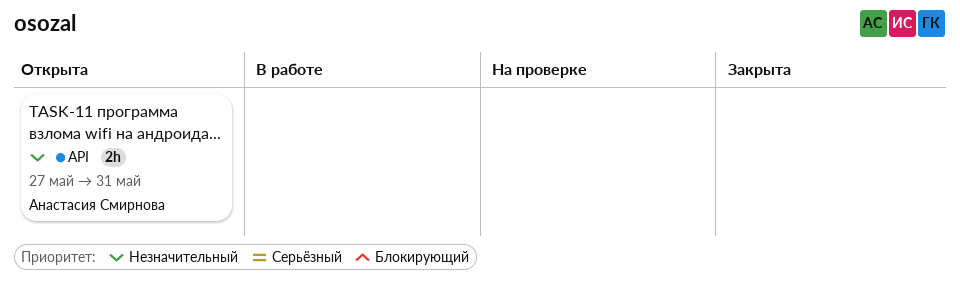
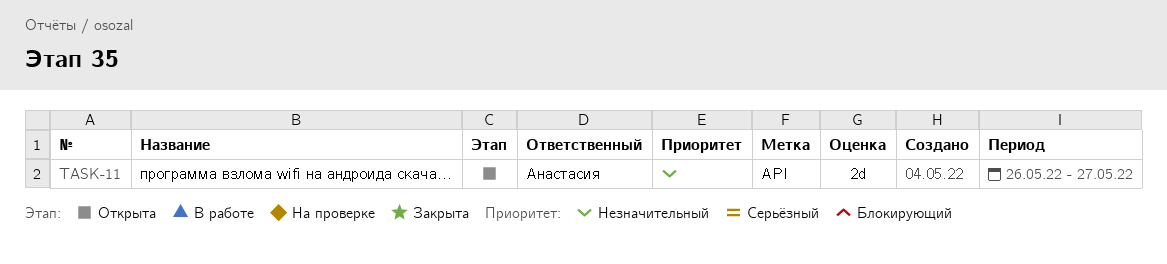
TASK-11, estimate: 2h -> 2d
TASK-11, start: May 27 -> May 26
TASK-11, due: May 31 -> May 27

